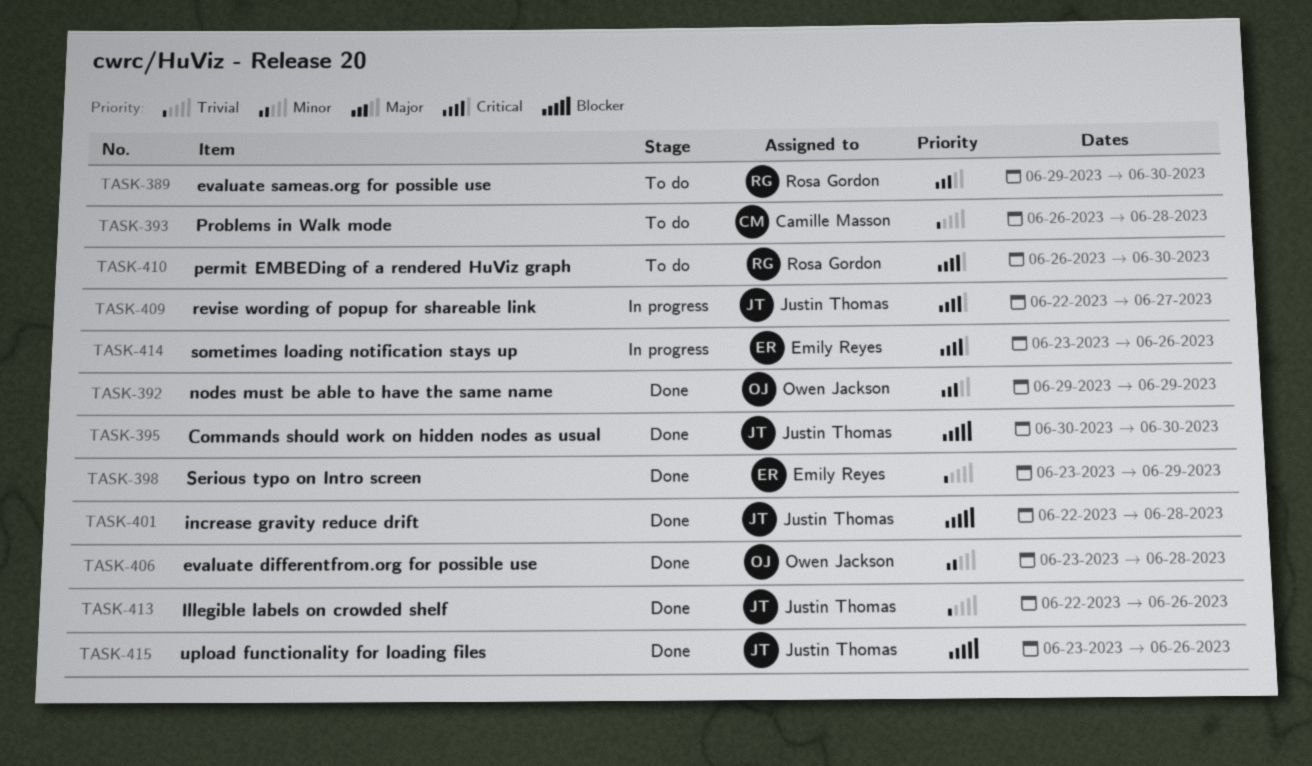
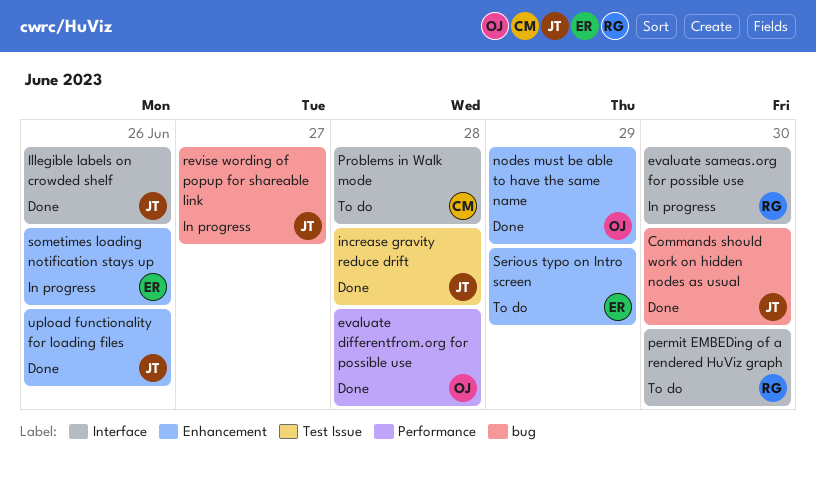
evaluate sameas.org for possible use, status: To do -> In progress
Serious typo on Intro screen, status: Done -> To do

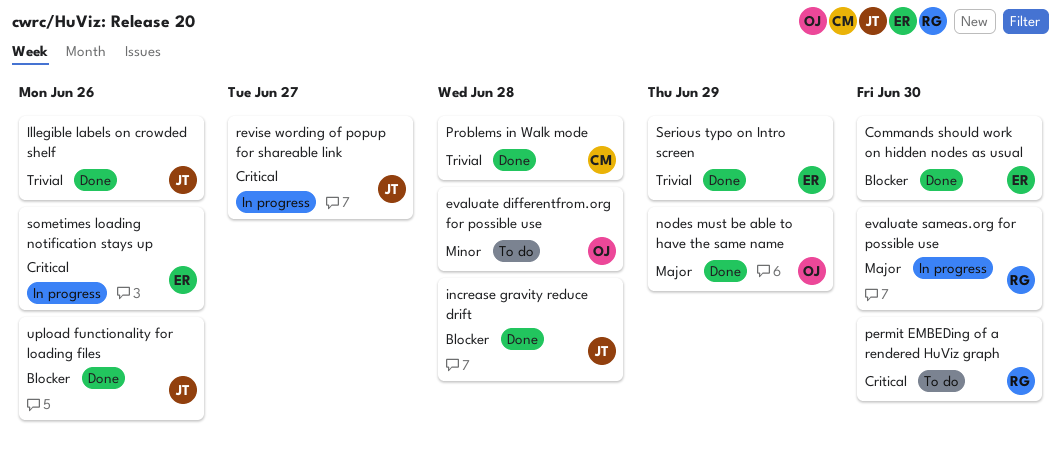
Commands should work on hidden nodes as usual, owner: JT -> ER
evaluate differentfrom.org for possible use, status: Done -> To do
Problems in Walk mode, status: To do -> Done
Serious typo on Intro screen, status: To do -> Done

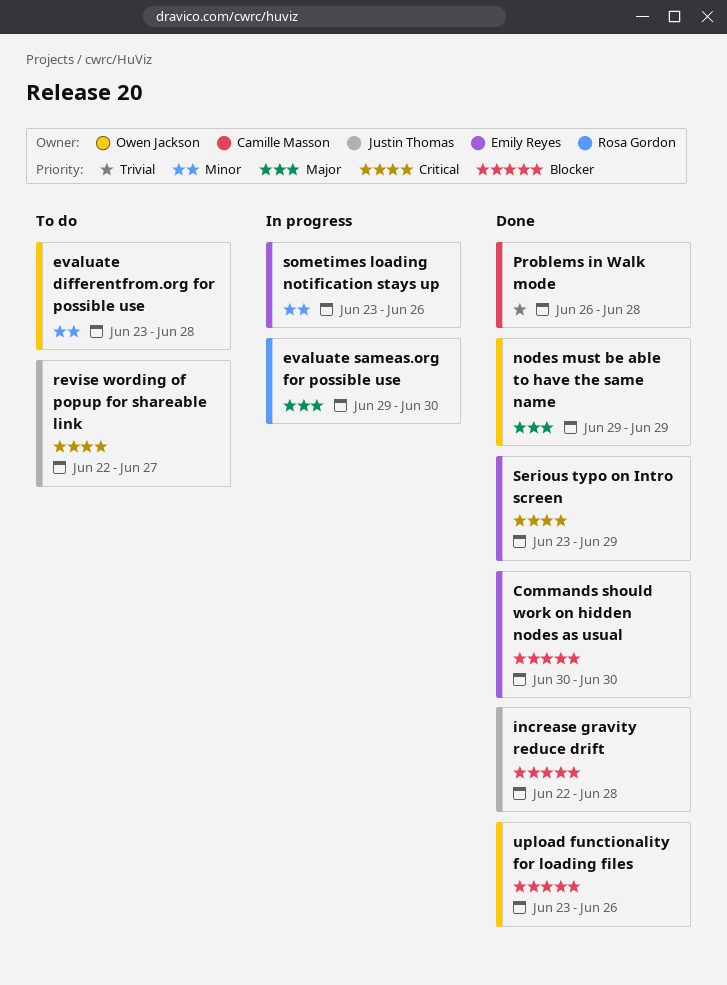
Illegible labels on crowded shelf: present -> none
permit EMBEDing of a rendered HuViz graph: present -> none
revise wording of popup for shareable link, status: In progress -> To do
Serious typo on Intro screen, priority: Trivial -> Critical
sometimes loading notification stays up, priority: Critical -> Minor
upload functionality for loading files, owner: Justin Thomas -> Owen Jackson

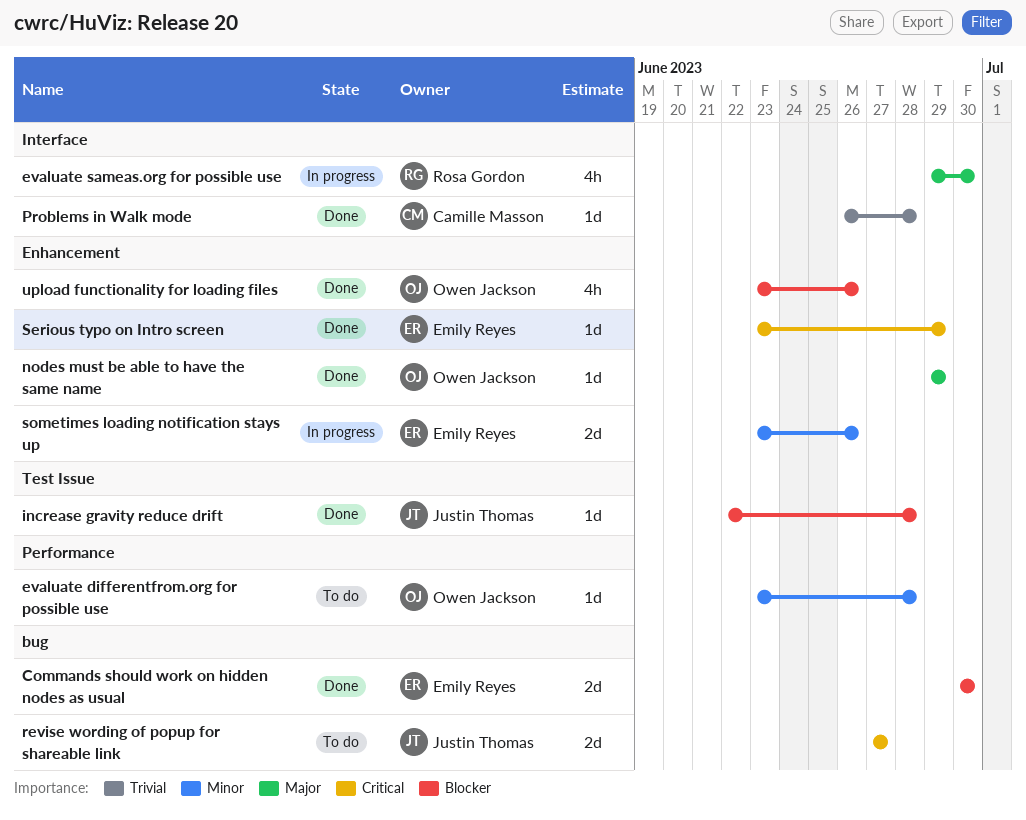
revise wording of popup for shareable link, start: Jun 22 -> Jun 27

